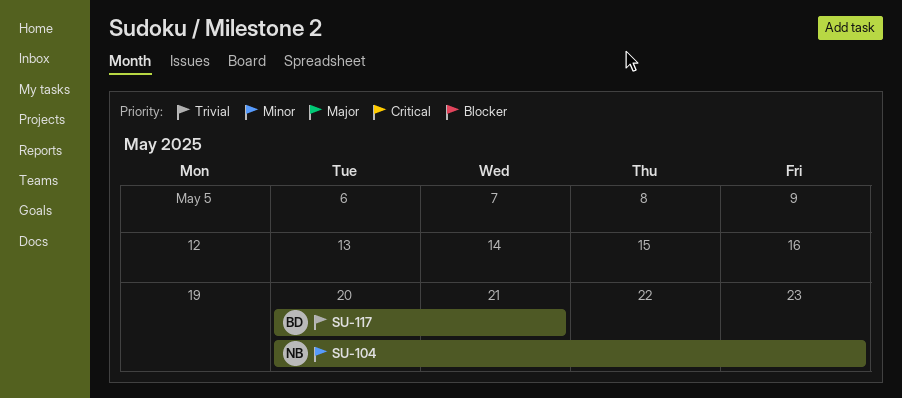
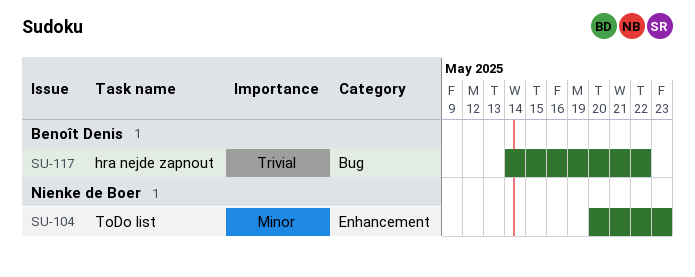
SU-117, start: May 20 -> May 14
SU-117, due: May 21 -> May 22

